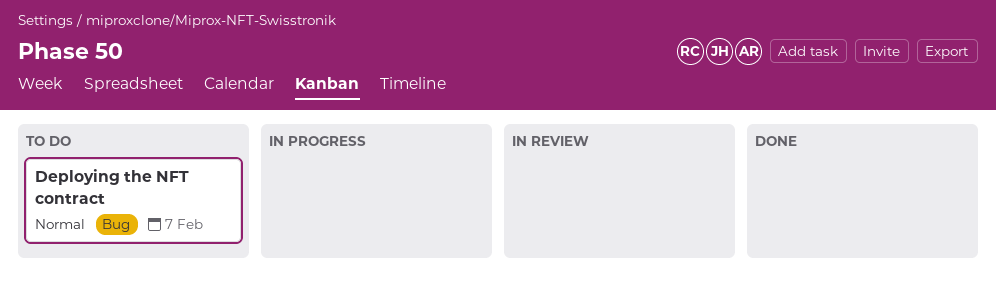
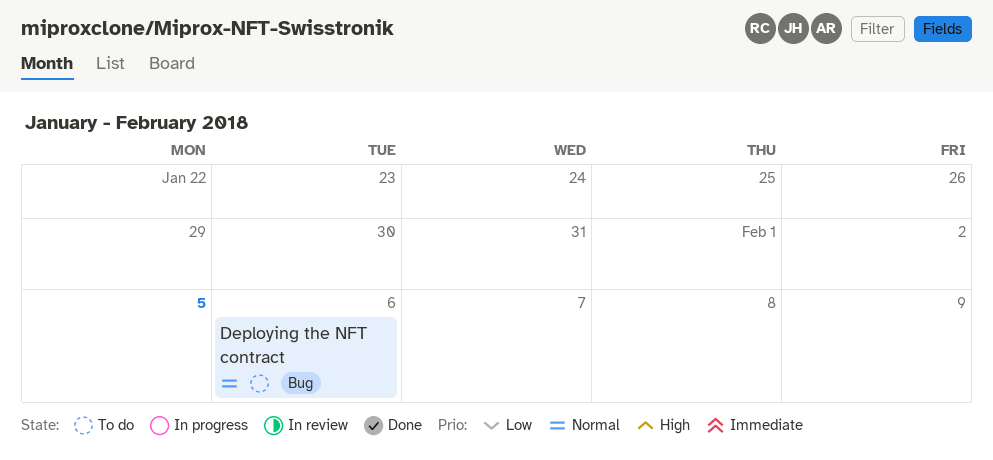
Deploying the NFT contract, due: Feb 7 -> Feb 6

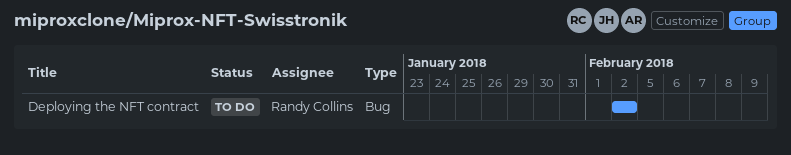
Deploying the NFT contract, due: Feb 6 -> Feb 2

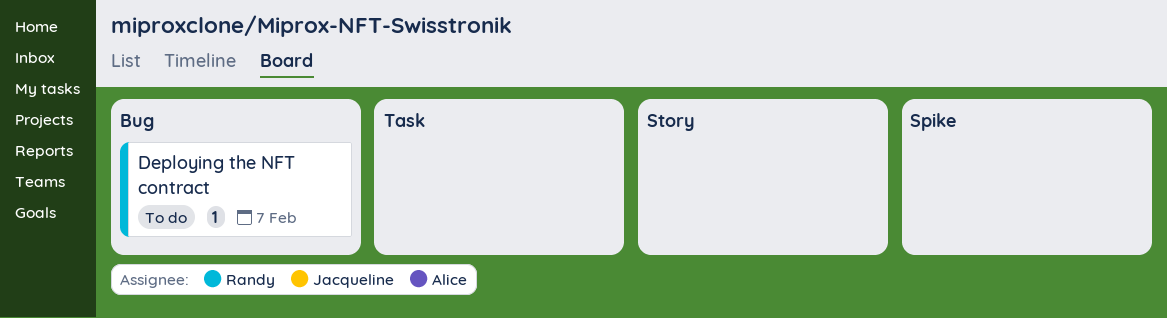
Deploying the NFT contract, due: Feb 2 -> Feb 7

